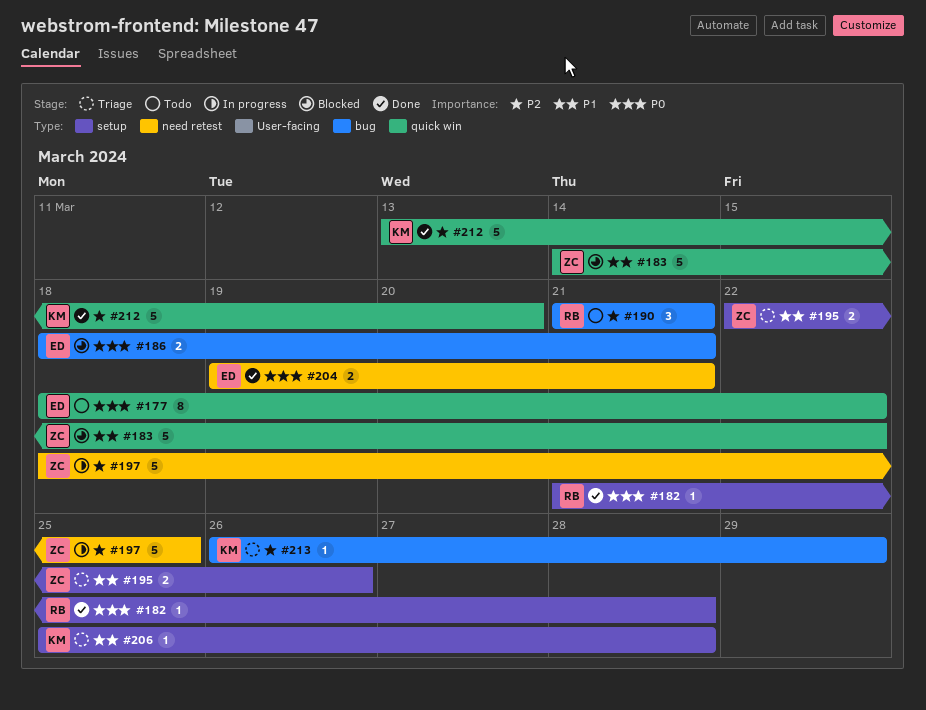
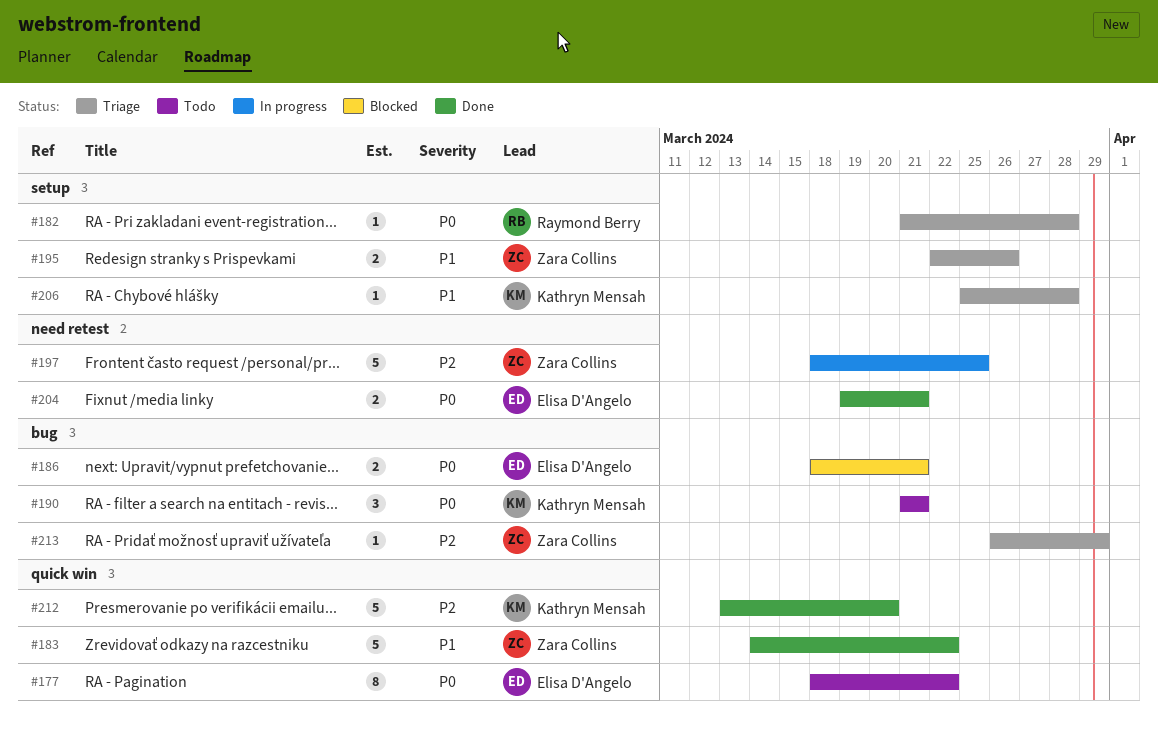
#182, status: Done -> Triage
#183, status: Blocked -> Done
#190, owner: Raymond Berry -> Kathryn Mensah
#190, priority: P2 -> P0
#213, owner: Kathryn Mensah -> Zara Collins

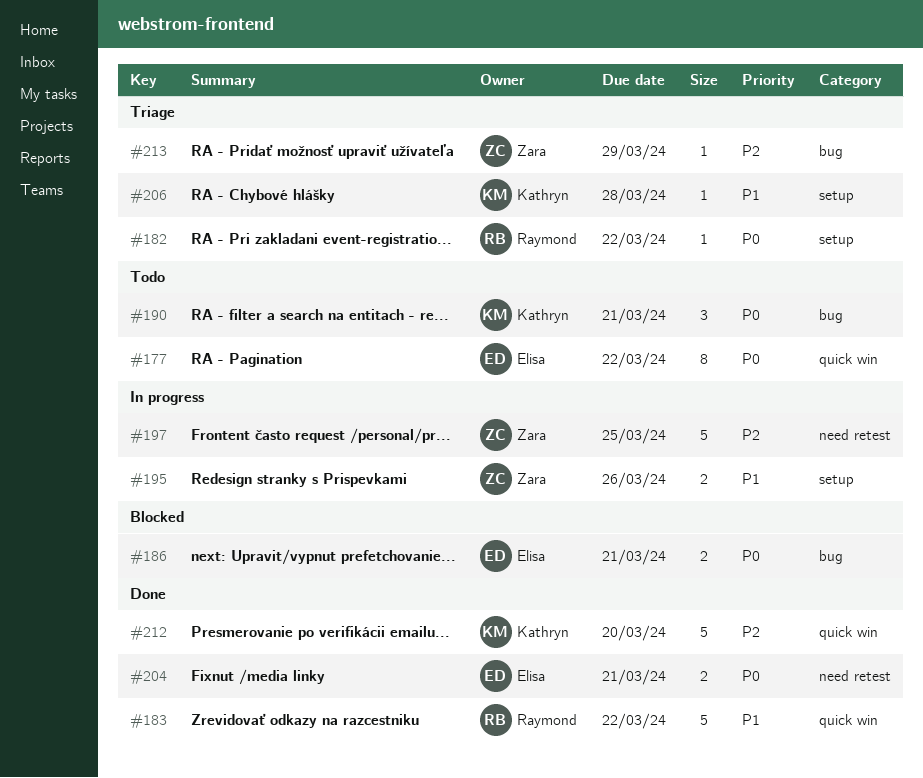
#182, due: Mar 28 -> Mar 22
#183, owner: Zara Collins -> Raymond Berry
#195, status: Triage -> In progress

